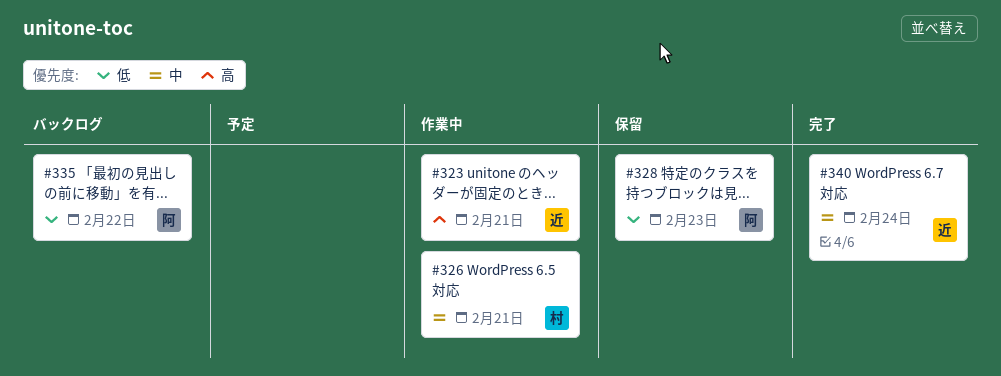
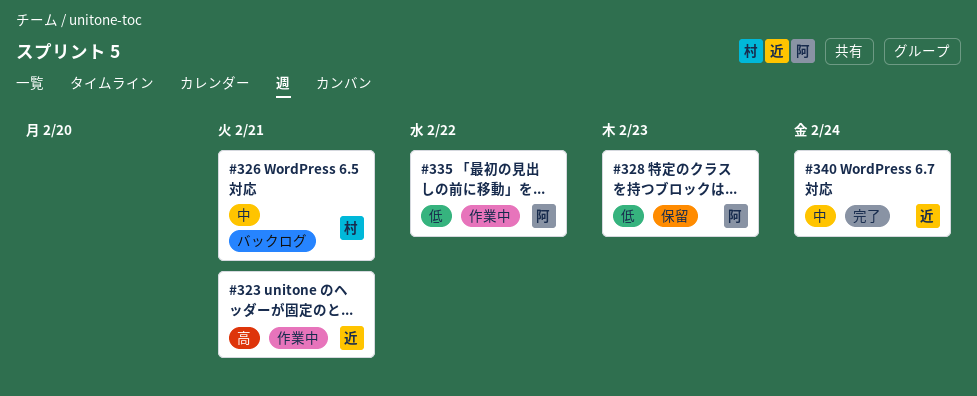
#326, status: 作業中 -> バックログ
#335, status: バックログ -> 作業中

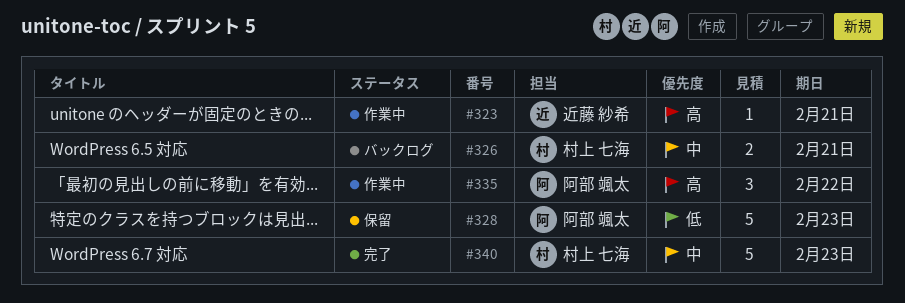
#335, priority: 低 -> 高
#340, owner: 近藤 紗希 -> 村上 七海
#340, due: Feb 24 -> Feb 23

